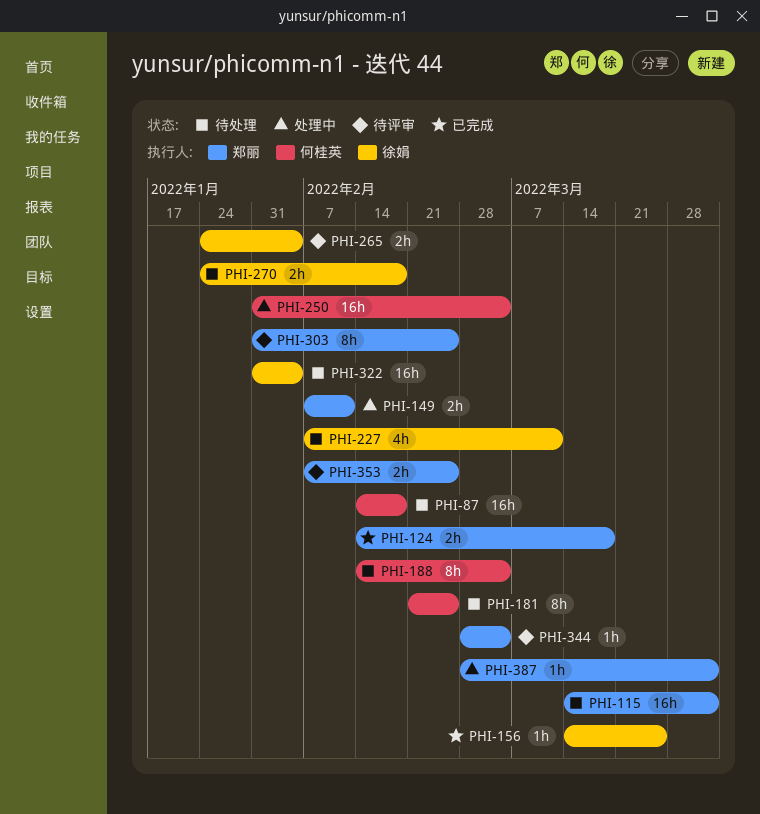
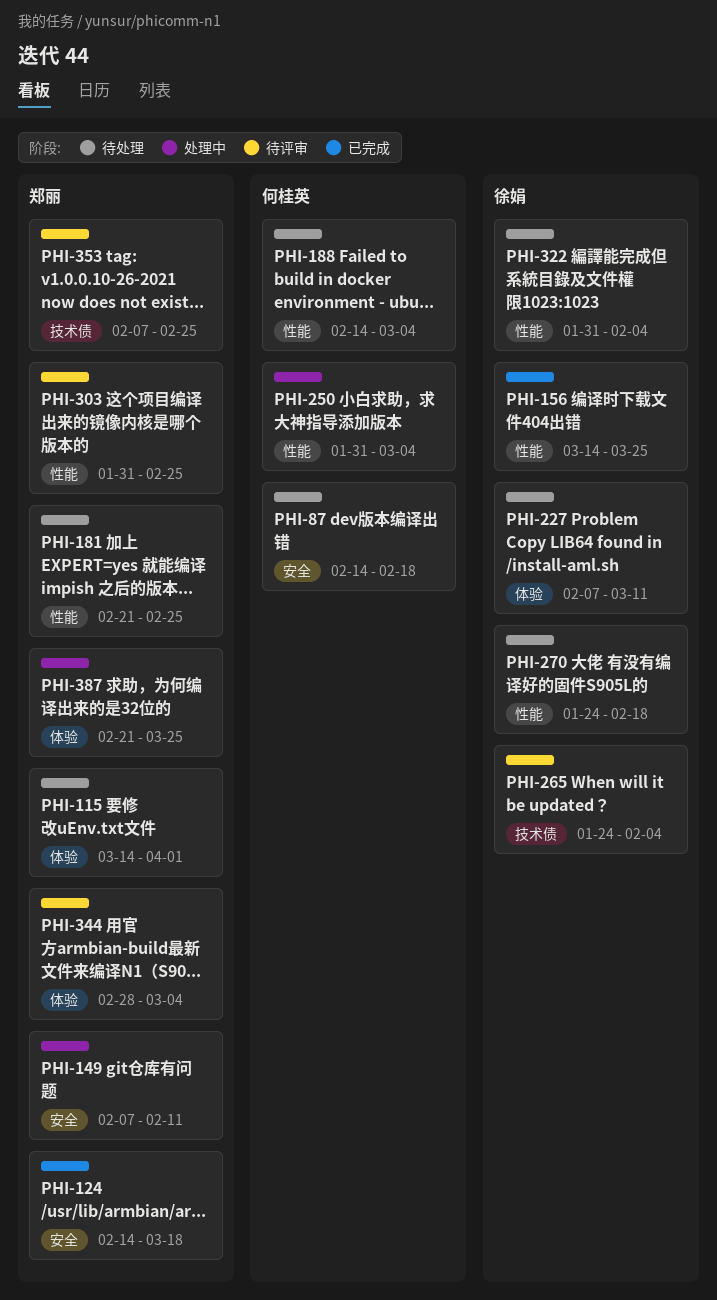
PHI-181, owner: 何桂英 -> 郑丽
PHI-387, start: Feb 28 -> Feb 21
PHI-387, due: Apr 1 -> Mar 25

